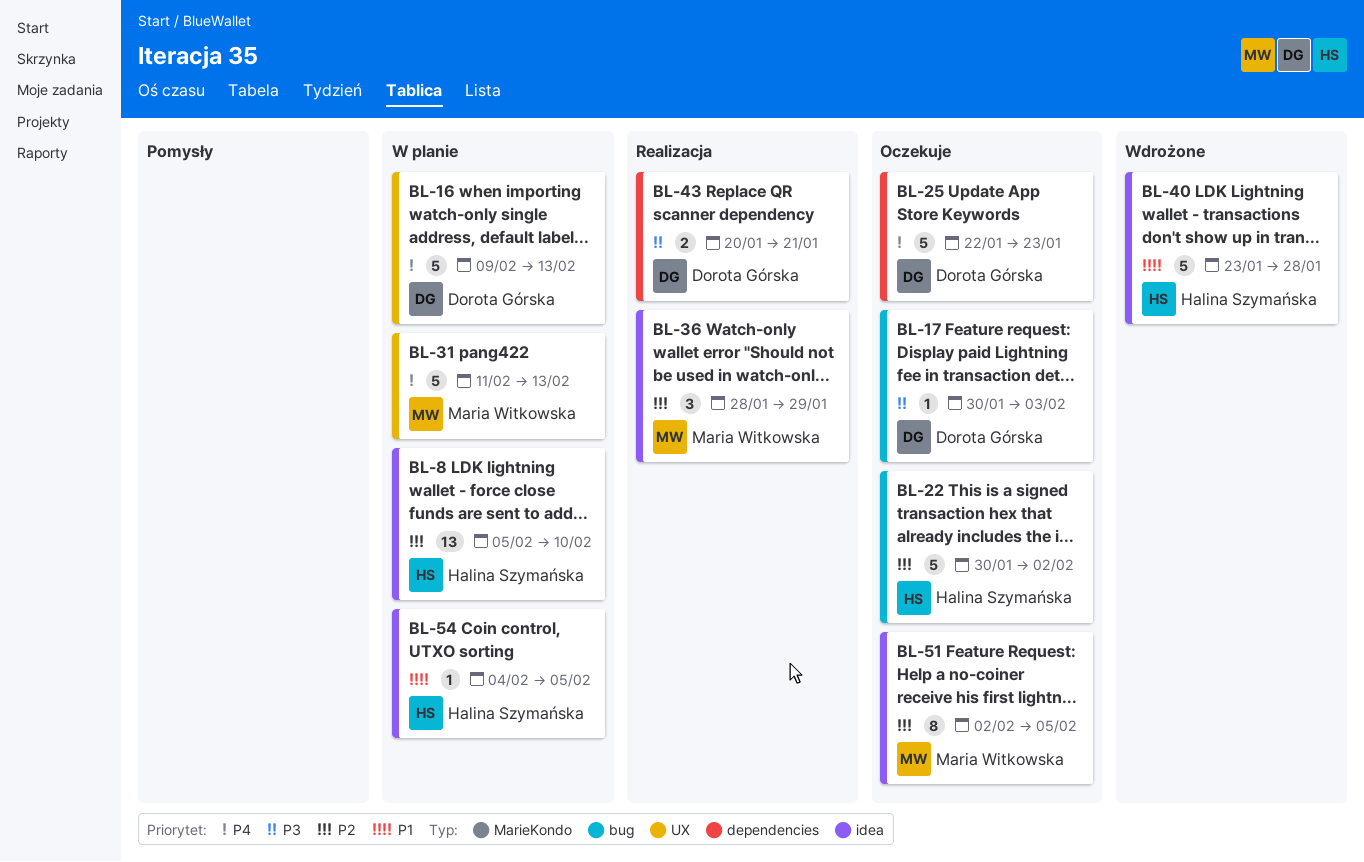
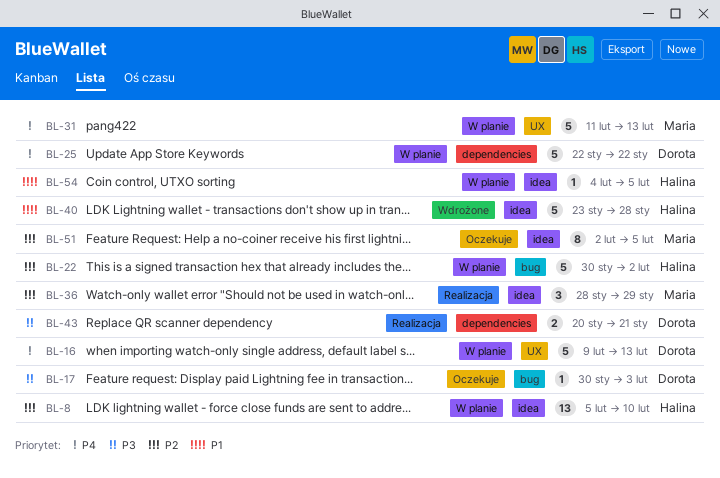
BL-22, status: Oczekuje -> W planie
BL-25, status: Oczekuje -> W planie
BL-25, due: Jan 23 -> Jan 22

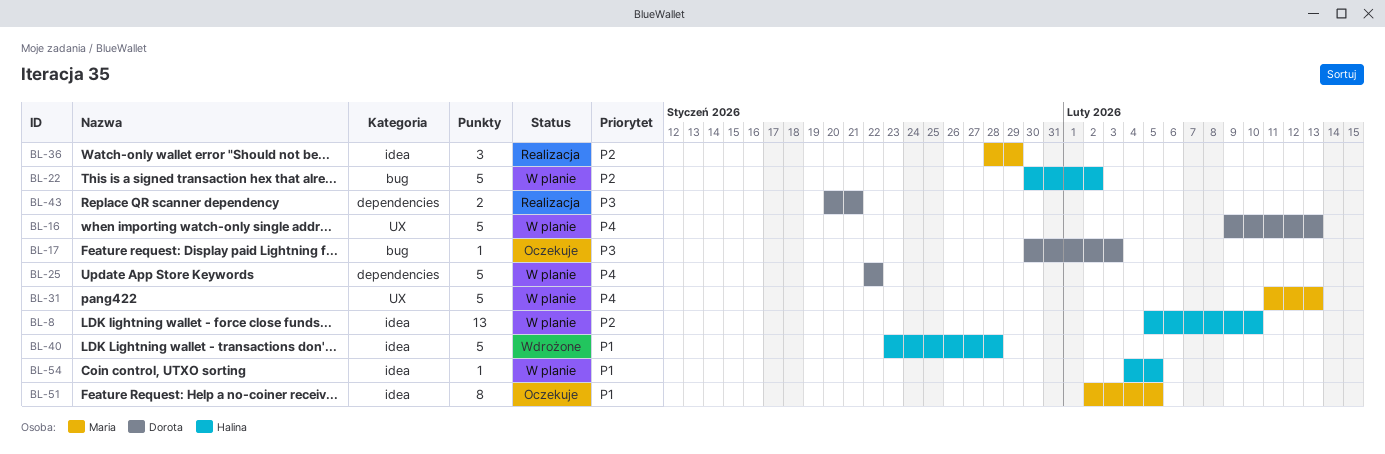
BL-51, priority: P2 -> P1

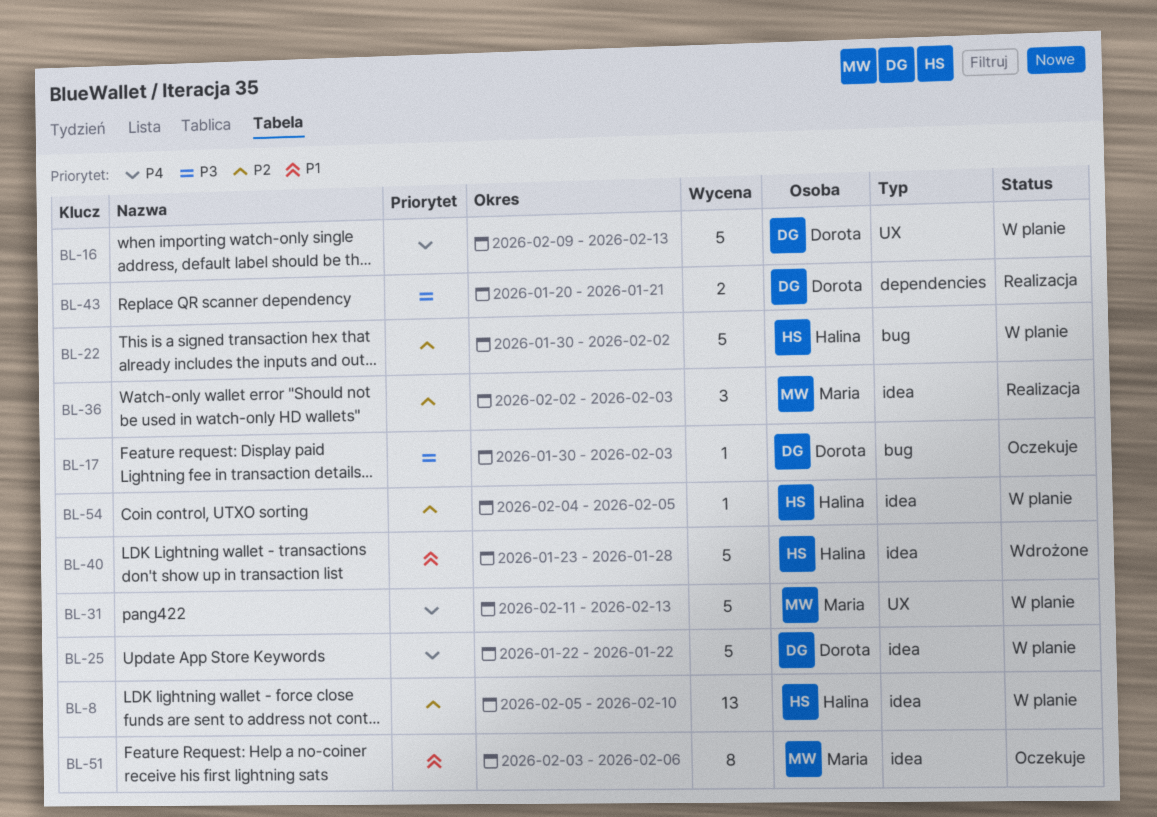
BL-25, label: dependencies -> idea
BL-36, start: Jan 28 -> Feb 2
BL-36, due: Jan 29 -> Feb 3
BL-51, start: Feb 2 -> Feb 3
BL-51, due: Feb 5 -> Feb 6
BL-54, priority: P1 -> P2

